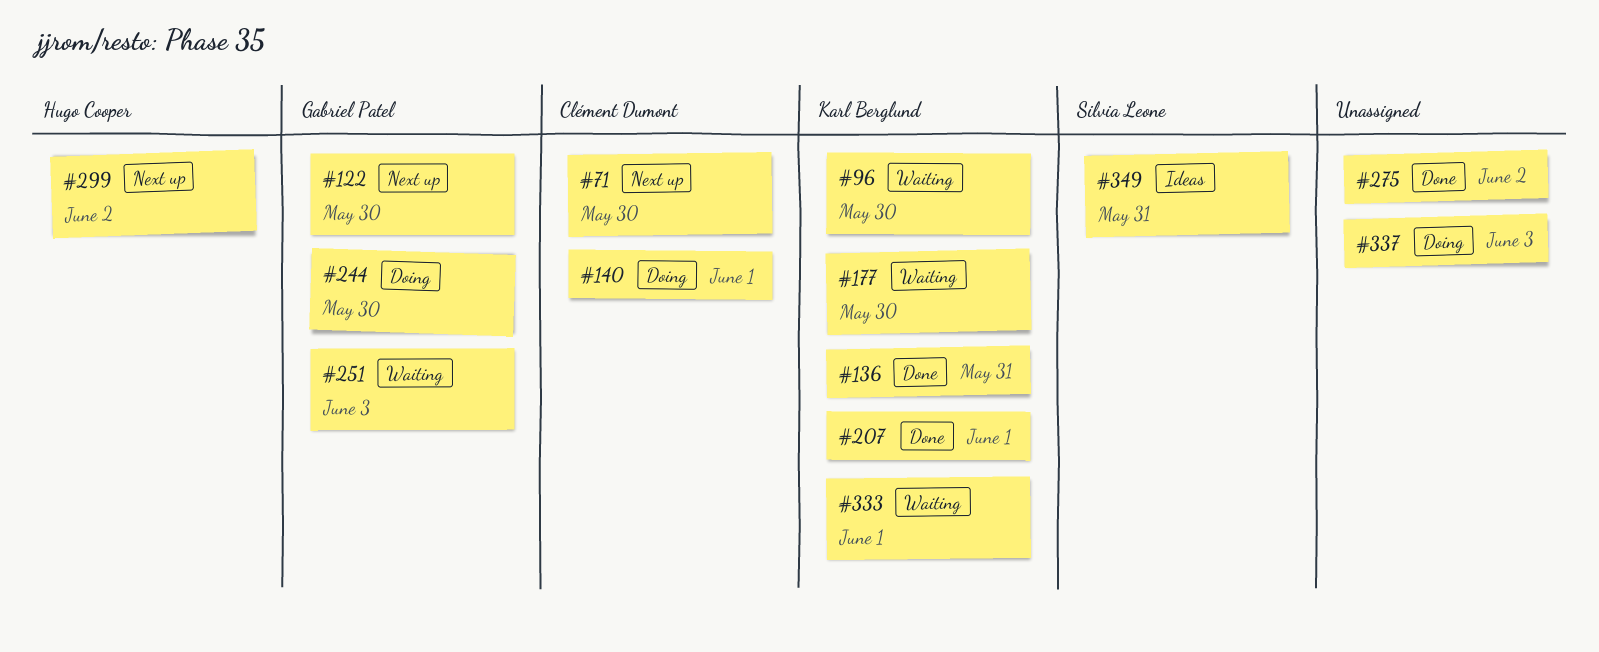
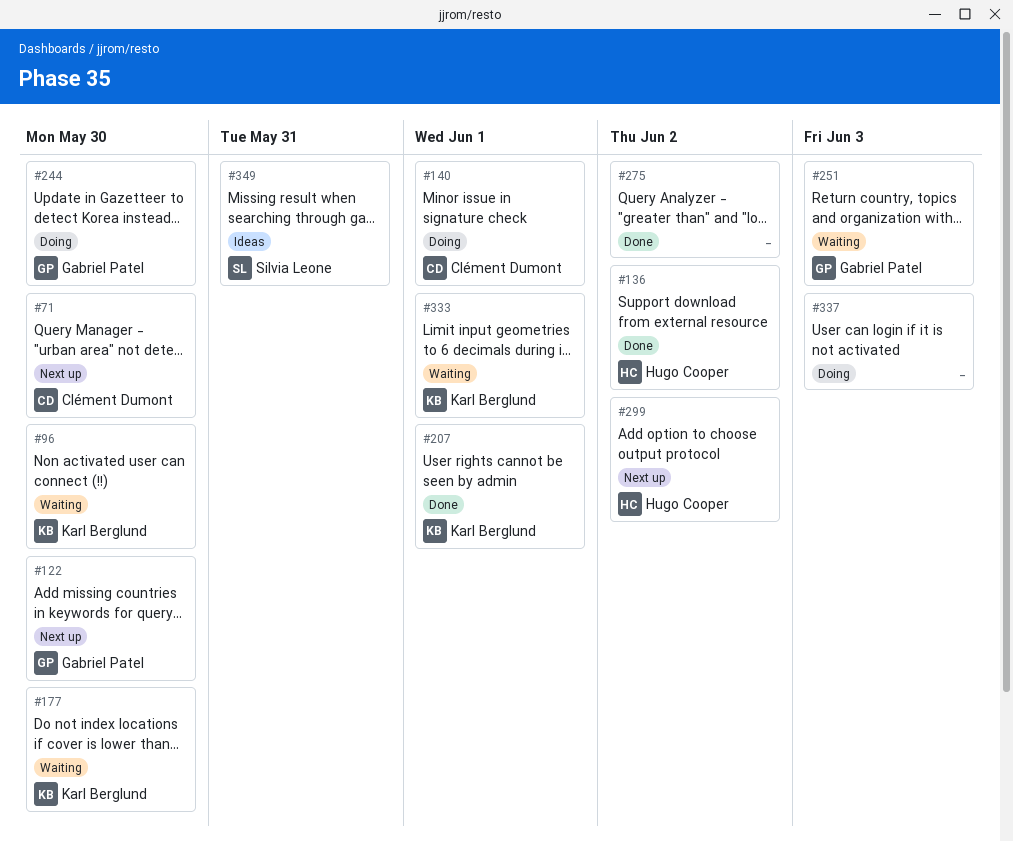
#136, owner: Karl Berglund -> Hugo Cooper
#136, due: May 31 -> Jun 2

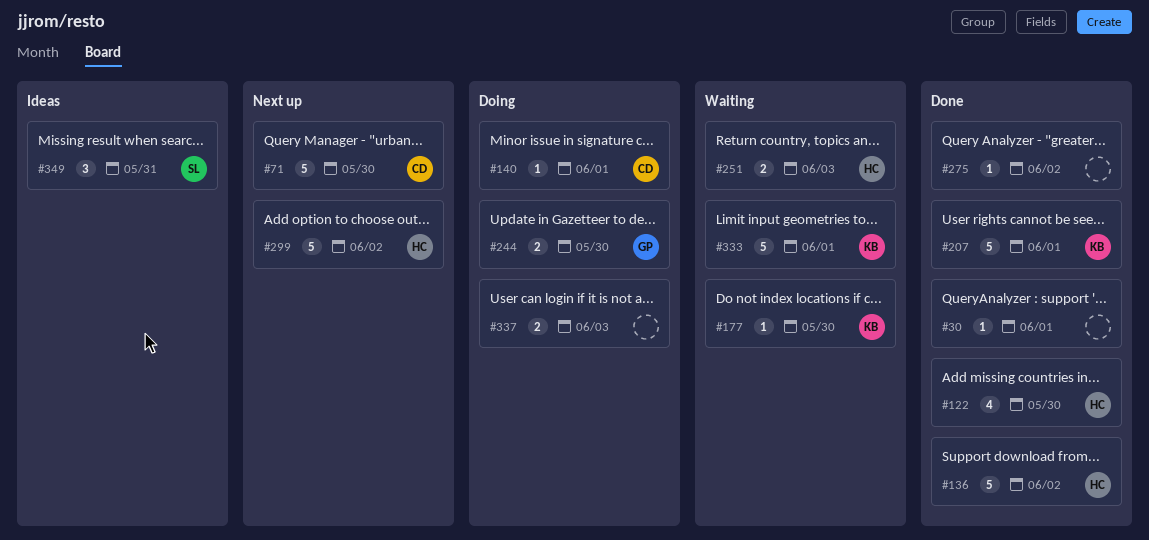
#30: none -> present
#96: present -> none
#122, status: Next up -> Done
#122, owner: Gabriel Patel -> Hugo Cooper
#251, owner: Gabriel Patel -> Hugo Cooper

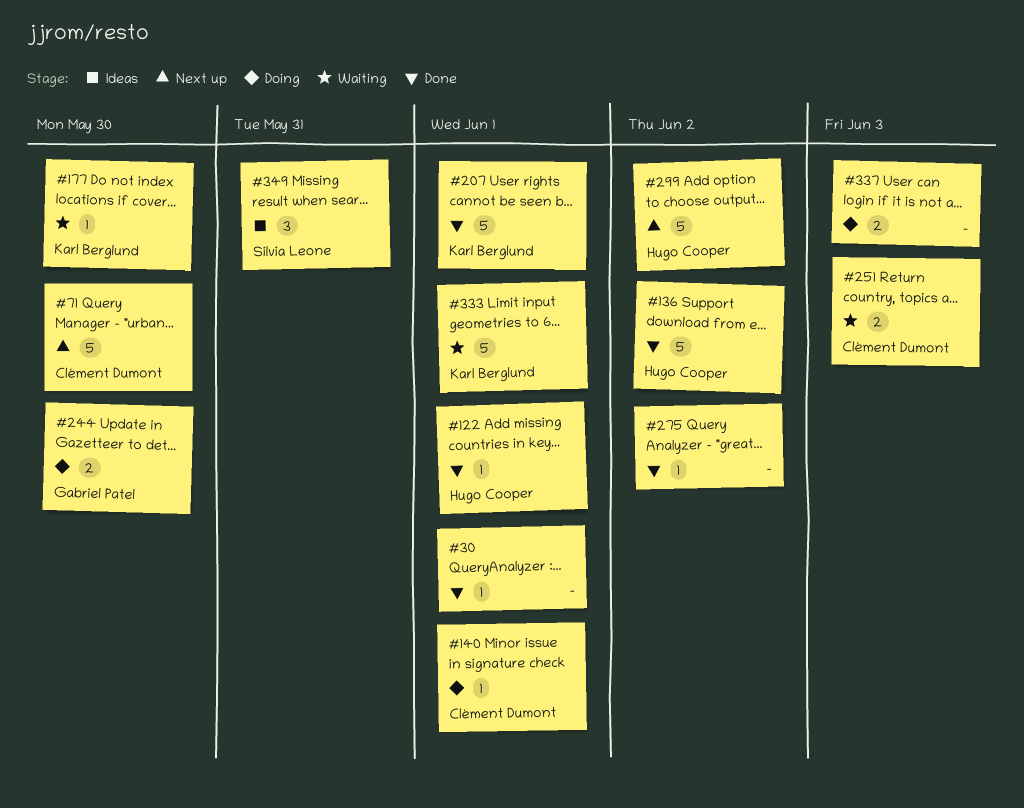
#122, estimate: 4 -> 1
#122, due: May 30 -> Jun 1
#251, owner: Hugo Cooper -> Clément Dumont

